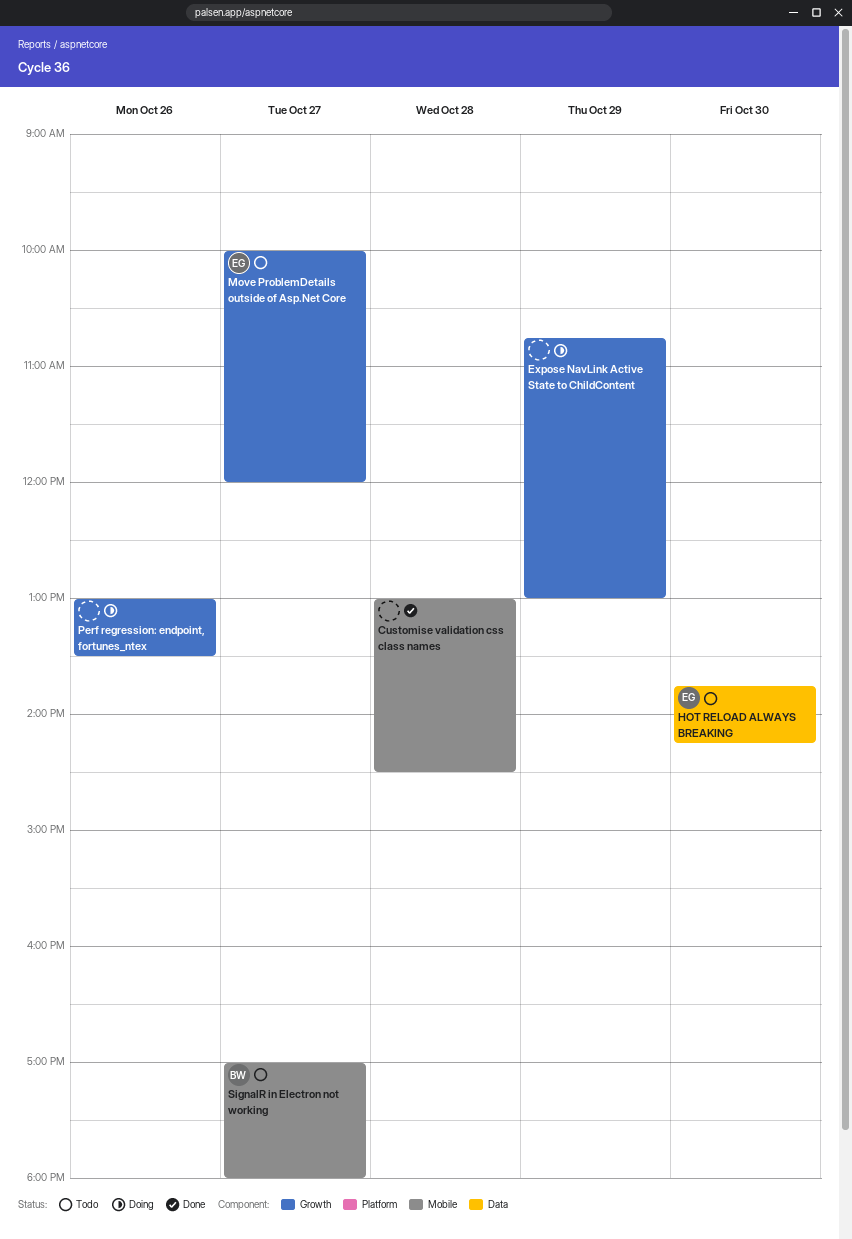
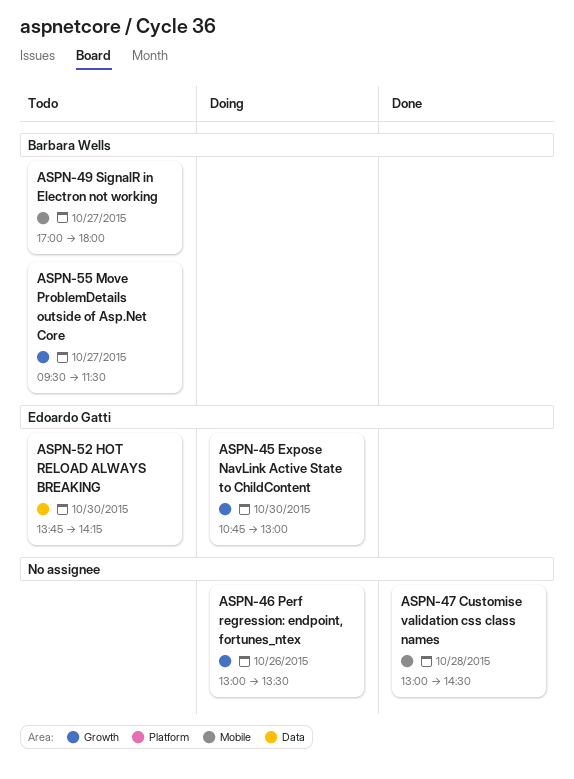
Expose NavLink Active State to ChildContent, owner: none -> Edoardo Gatti
Expose NavLink Active State to ChildContent, day: Oct 29 -> Oct 30
Move ProblemDetails outside of Asp.Net Core, owner: Edoardo Gatti -> Barbara Wells
Move ProblemDetails outside of Asp.Net Core, begins: 10:00 -> 09:30
Move ProblemDetails outside of Asp.Net Core, ends: 12:00 -> 11:30

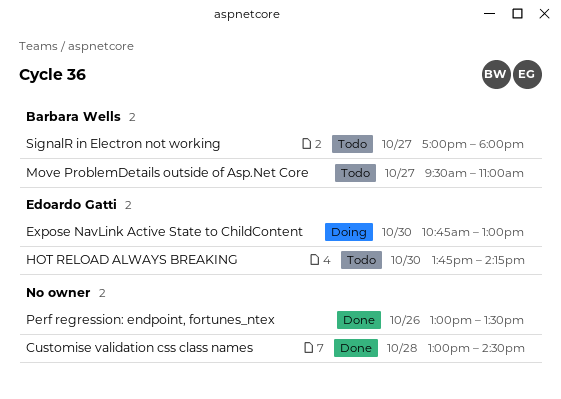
Move ProblemDetails outside of Asp.Net Core, ends: 11:30 -> 11:00
Perf regression: endpoint, fortunes_ntex, status: Doing -> Done

